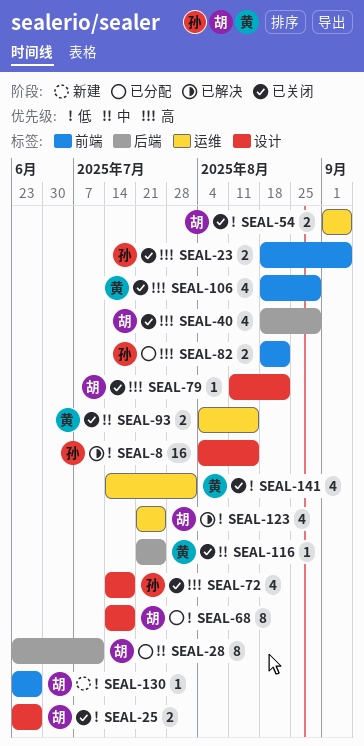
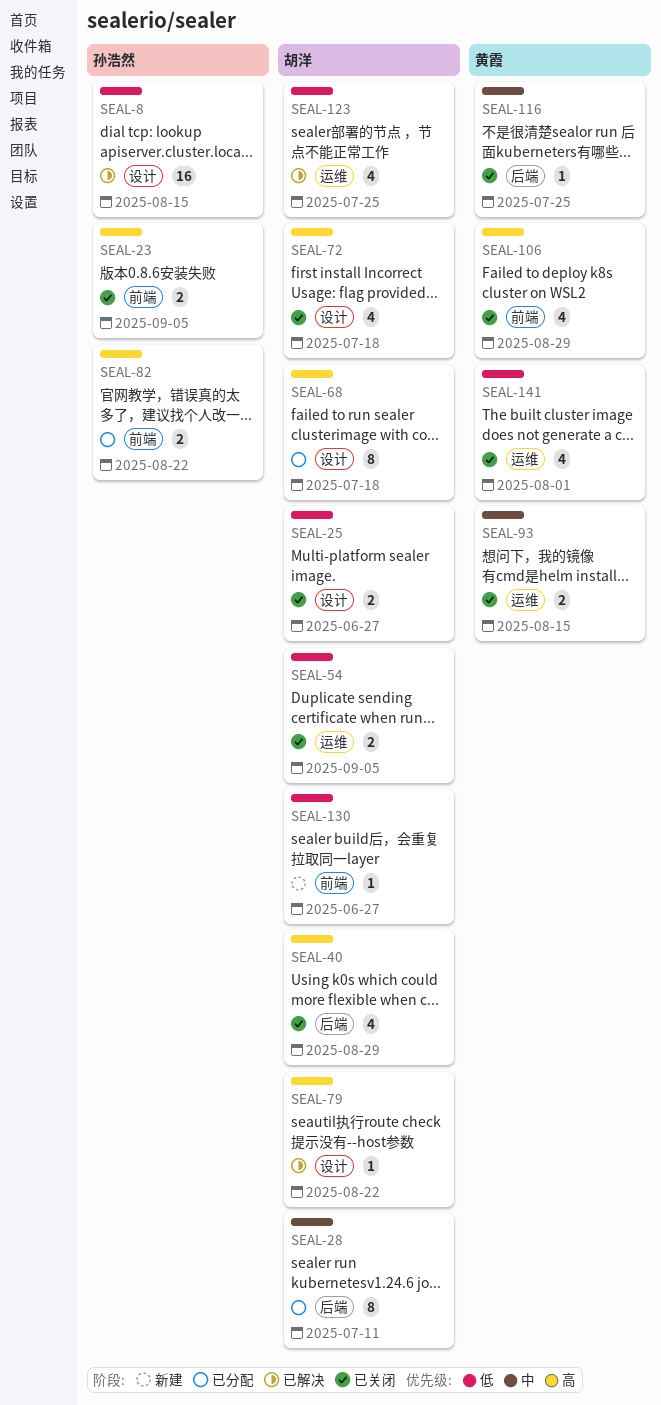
SEAL-68, priority: 低 -> 高
SEAL-72, owner: 孙浩然 -> 胡洋
SEAL-79, status: 已关闭 -> 已解决

